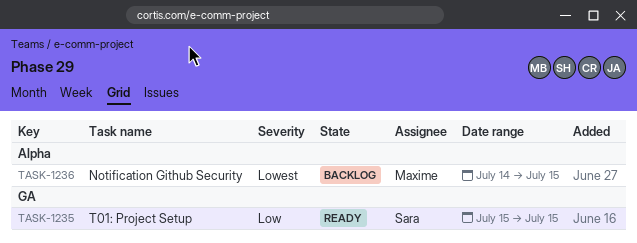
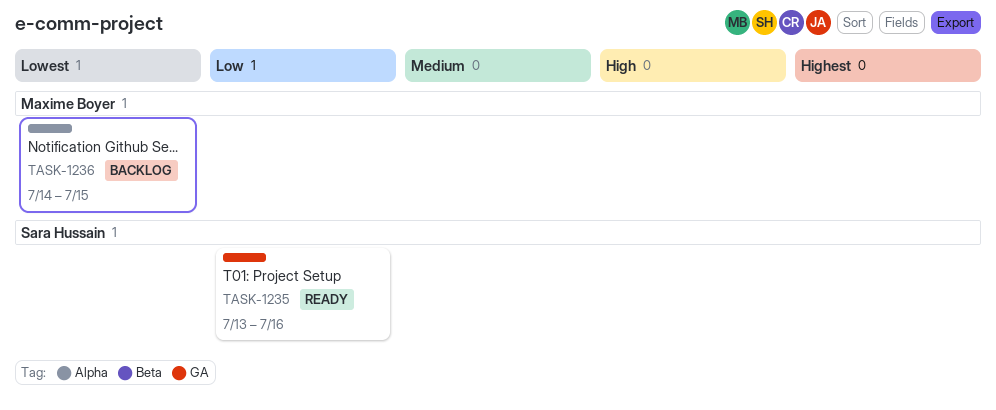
TASK-1235, start: Jul 15 -> Jul 13
TASK-1235, due: Jul 15 -> Jul 16

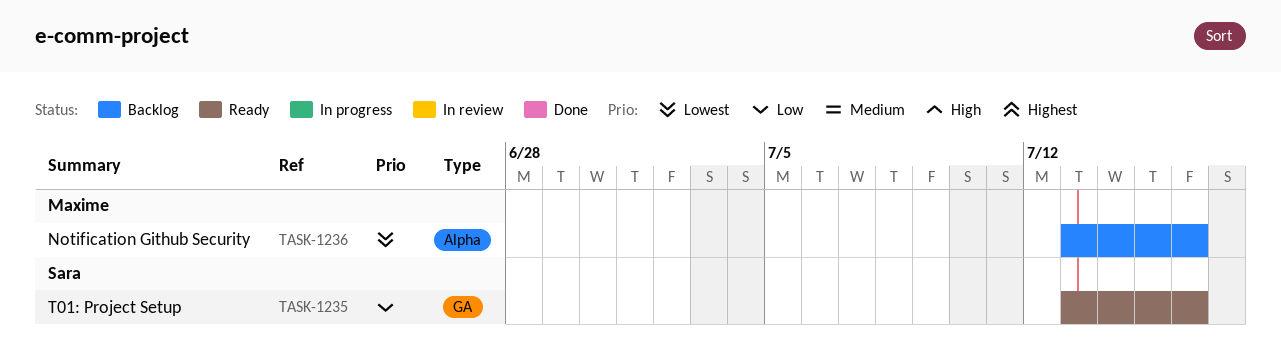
TASK-1236, start: Jul 14 -> Jul 13
TASK-1236, due: Jul 15 -> Jul 16

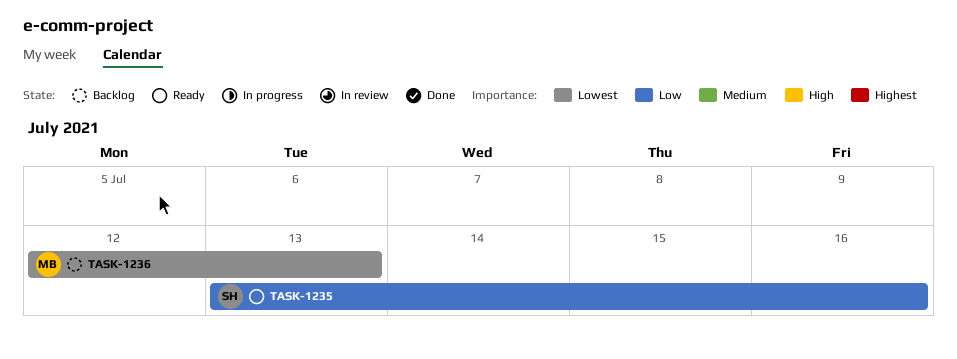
TASK-1236, start: Jul 13 -> Jul 12
TASK-1236, due: Jul 16 -> Jul 13

